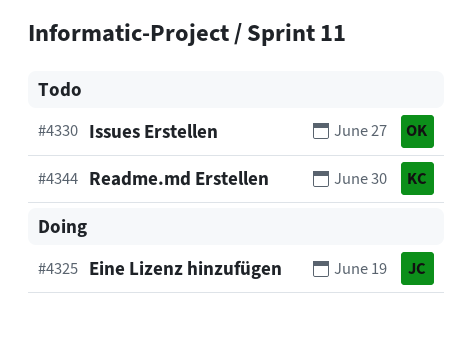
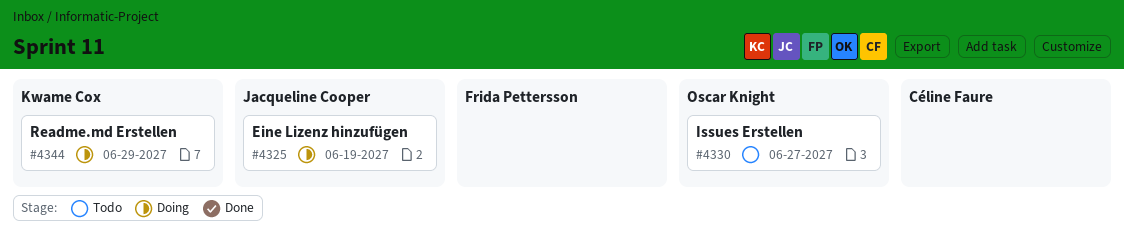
#4344, status: Todo -> Doing
#4344, due: Jun 30 -> Jun 29

